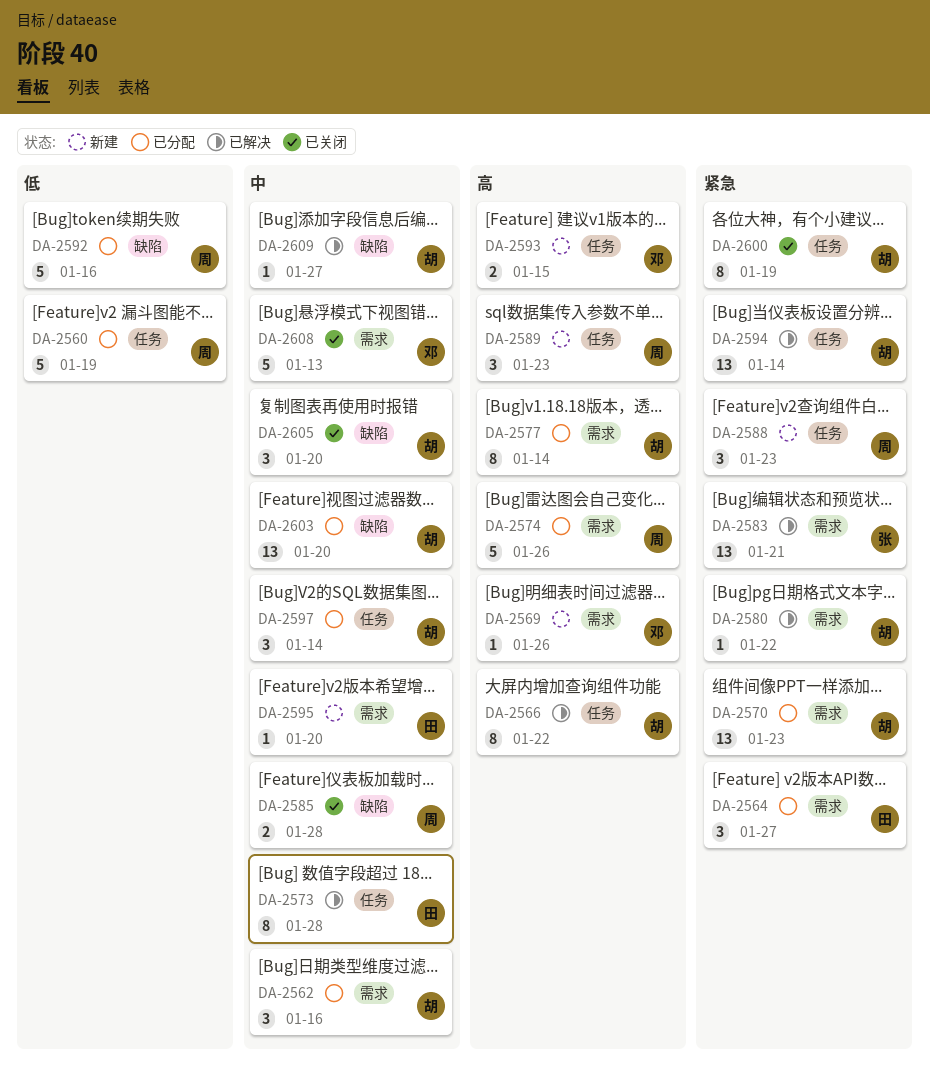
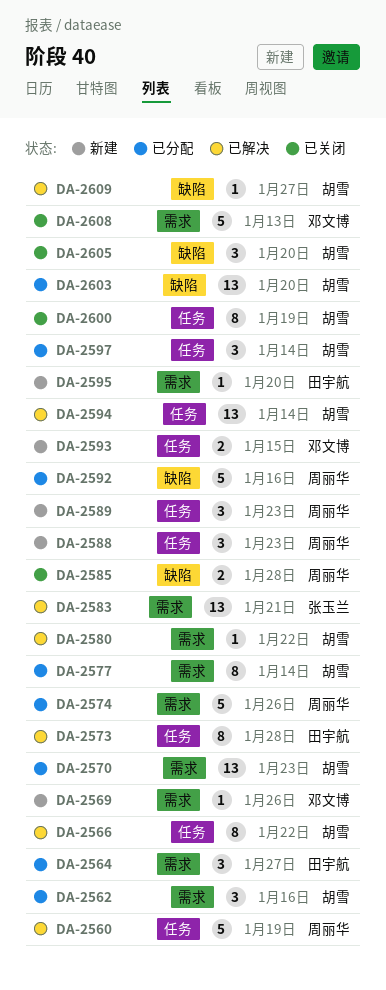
DA-2560, status: 已分配 -> 已解决

